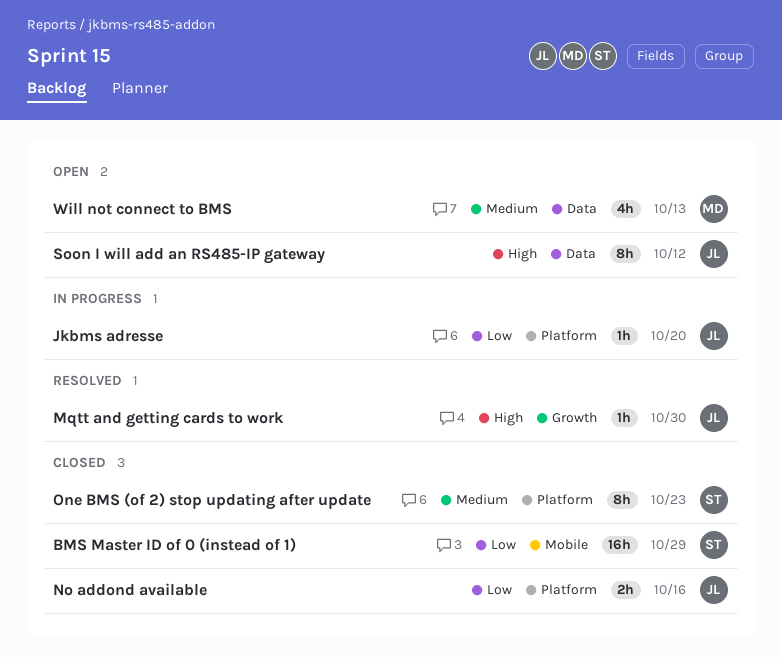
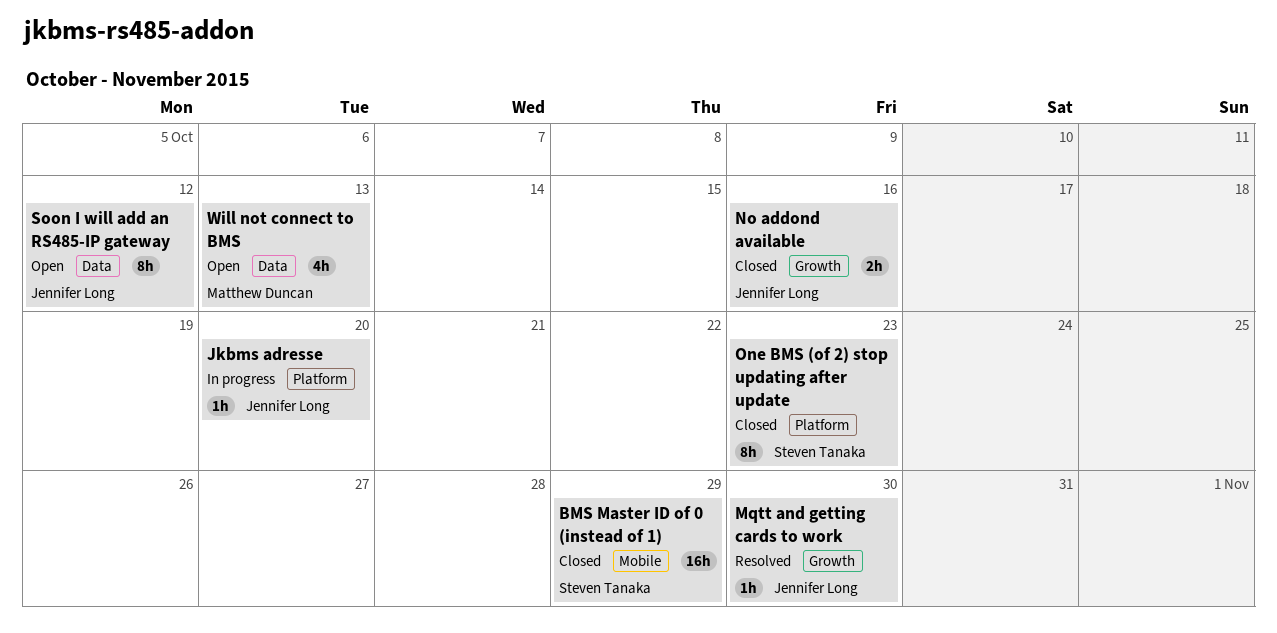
No addond available, label: Platform -> Growth

